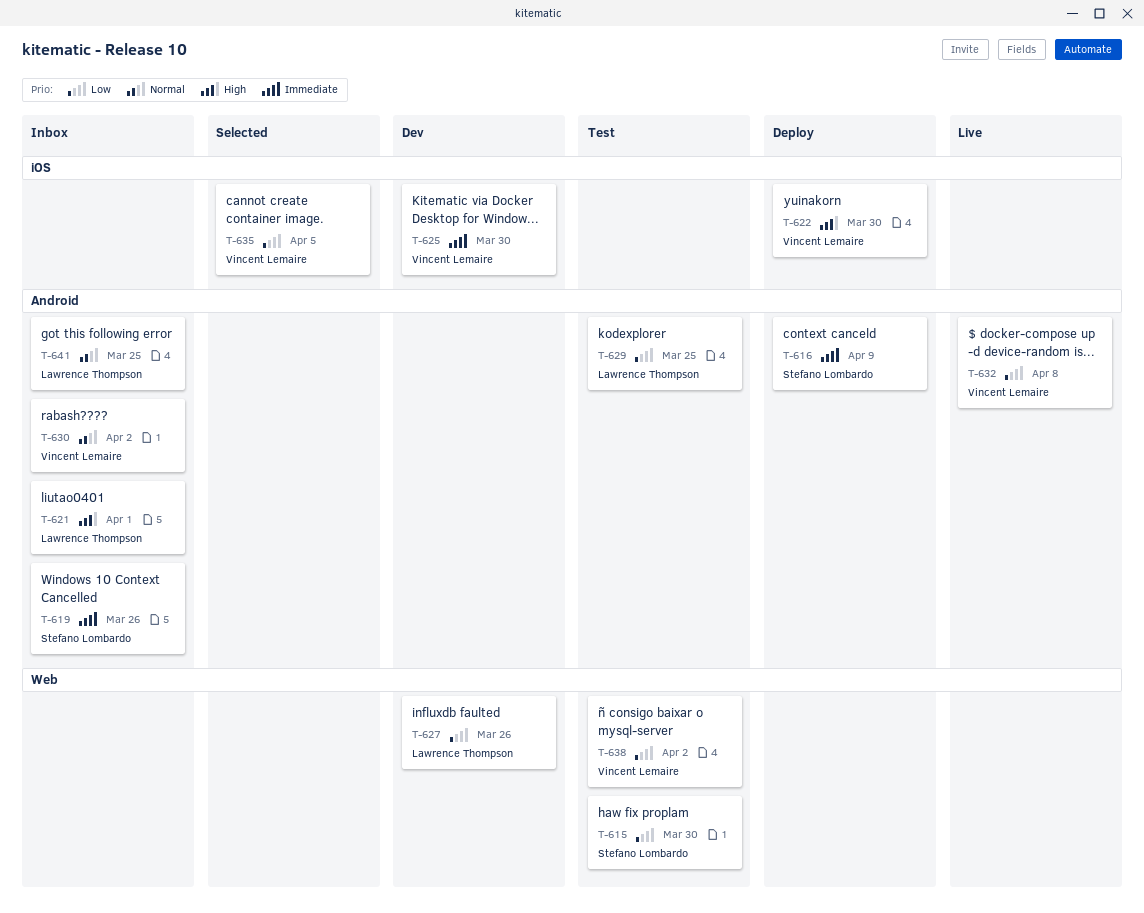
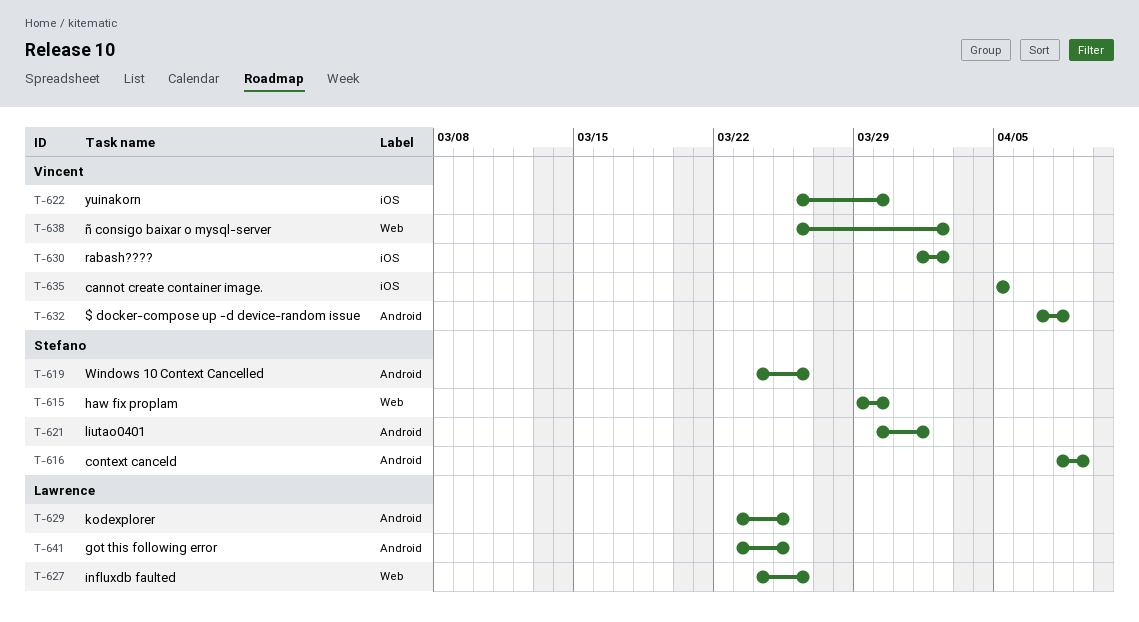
T-621, owner: Lawrence Thompson -> Stefano Lombardo
T-625: present -> none
T-630, label: Android -> iOS

